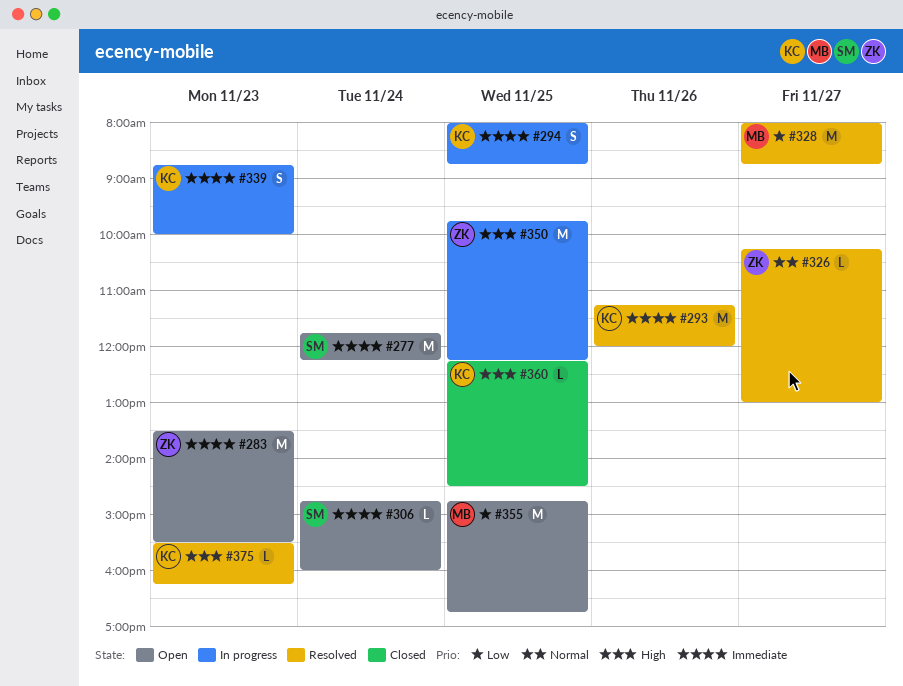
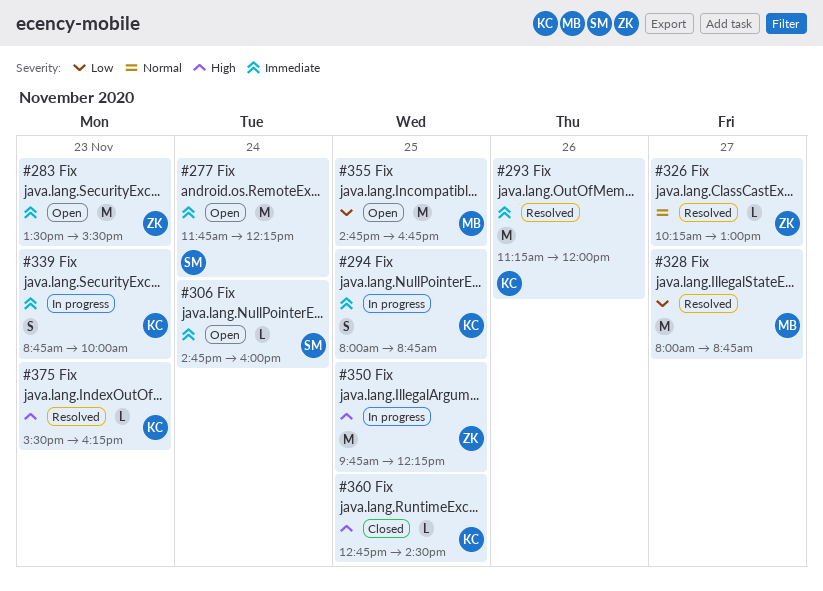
#360, begins: 12:15 -> 12:45

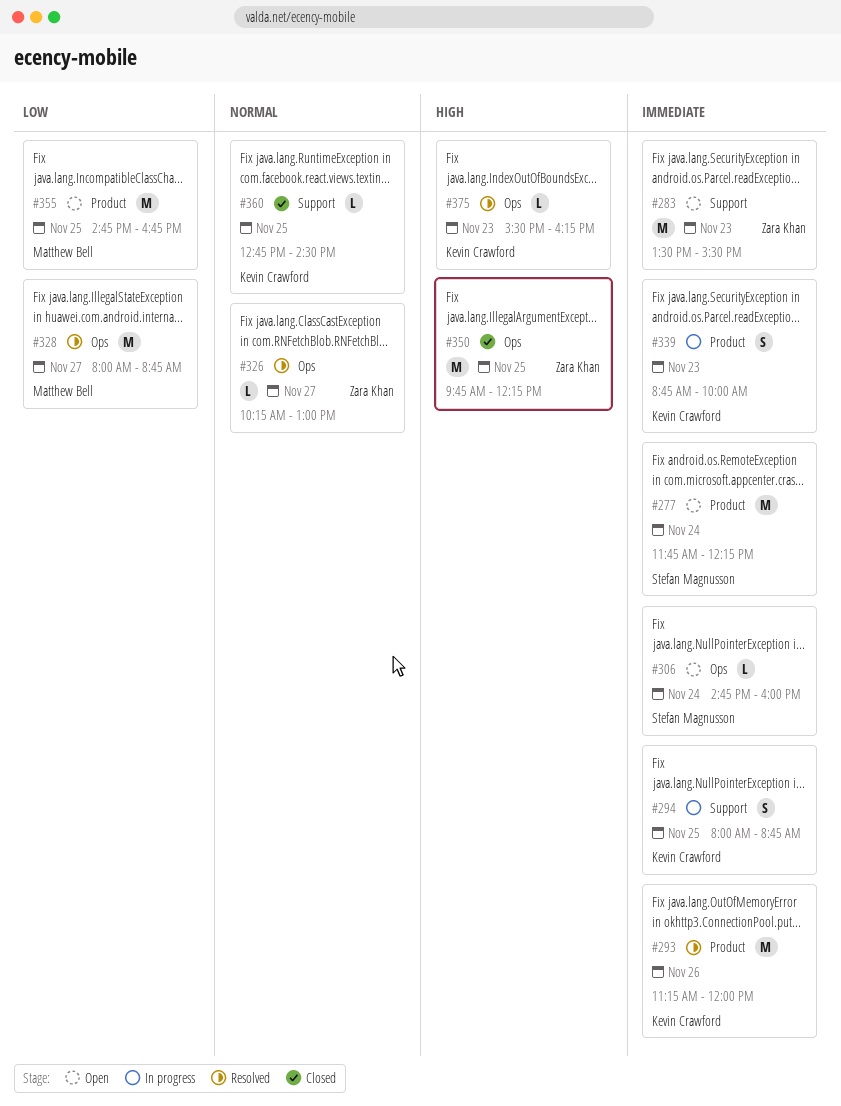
#350, status: In progress -> Closed
#360, priority: High -> Normal

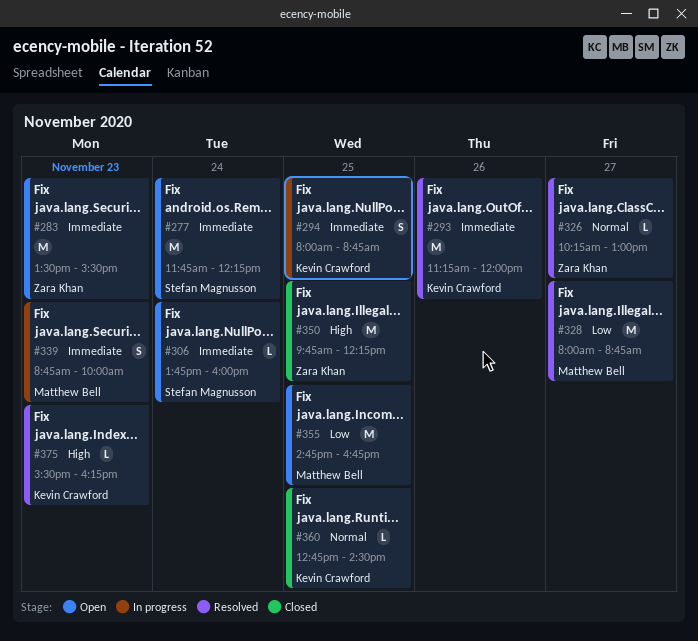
#306, begins: 14:45 -> 13:45
#339, owner: Kevin Crawford -> Matthew Bell

